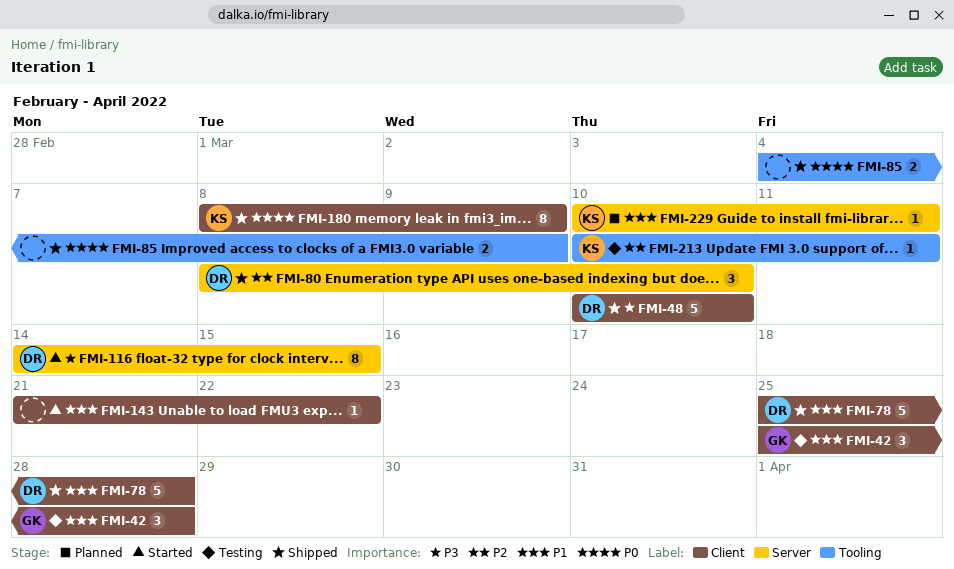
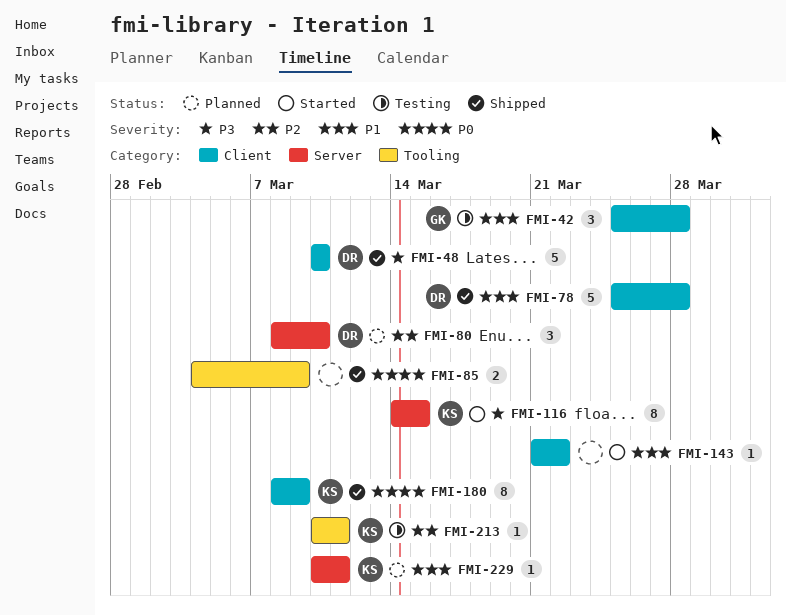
FMI-80, status: Shipped -> Planned
FMI-116, owner: DR -> KS

